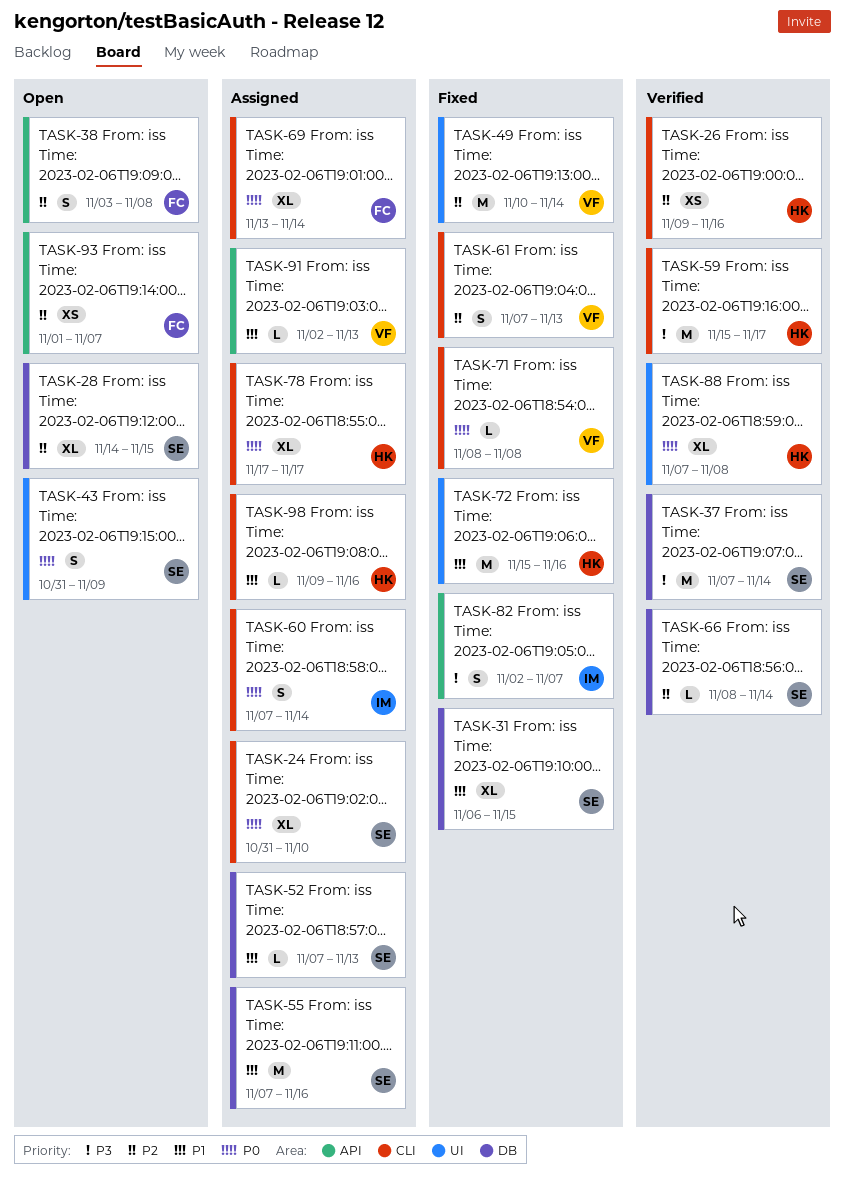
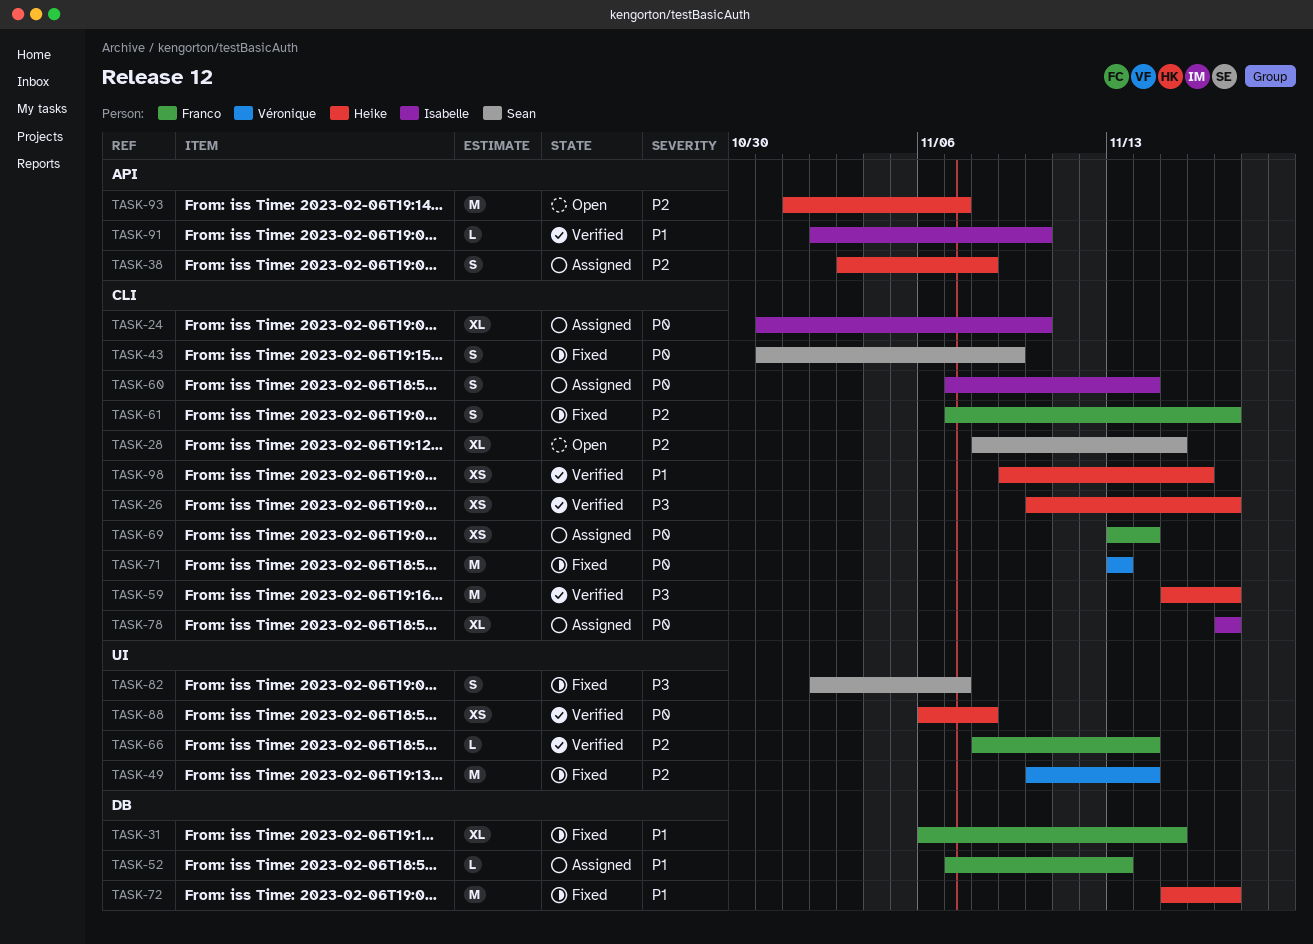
TASK-24, owner: Sean -> Isabelle
TASK-26, priority: P2 -> P3
TASK-26, start: Nov 9 -> Nov 10
TASK-26, due: Nov 16 -> Nov 17
TASK-28, label: DB -> CLI
TASK-28, start: Nov 14 -> Nov 8
TASK-31, owner: Sean -> Franco
TASK-37: present -> none
TASK-38, status: Open -> Assigned
TASK-38, owner: Franco -> Heike
TASK-43, status: Open -> Fixed
TASK-43, label: UI -> CLI
TASK-52, owner: Sean -> Franco
TASK-55: present -> none
TASK-61, owner: Véronique -> Franco
TASK-61, due: Nov 13 -> Nov 17
TASK-66, owner: Sean -> Franco
TASK-66, label: DB -> UI
TASK-69, estimate: XL -> XS
TASK-71, estimate: L -> M
TASK-71, start: Nov 8 -> Nov 13
TASK-71, due: Nov 8 -> Nov 13
TASK-72, label: UI -> DB
TASK-72, due: Nov 16 -> Nov 17
TASK-78, owner: Heike -> Isabelle
TASK-82, owner: Isabelle -> Sean
TASK-82, label: API -> UI
TASK-88, estimate: XL -> XS
TASK-88, start: Nov 7 -> Nov 6
TASK-91, status: Assigned -> Verified
TASK-91, owner: Véronique -> Isabelle
TASK-91, due: Nov 13 -> Nov 10
TASK-93, owner: Franco -> Heike
TASK-93, estimate: XS -> M
TASK-98, status: Assigned -> Verified
TASK-98, estimate: L -> XS

